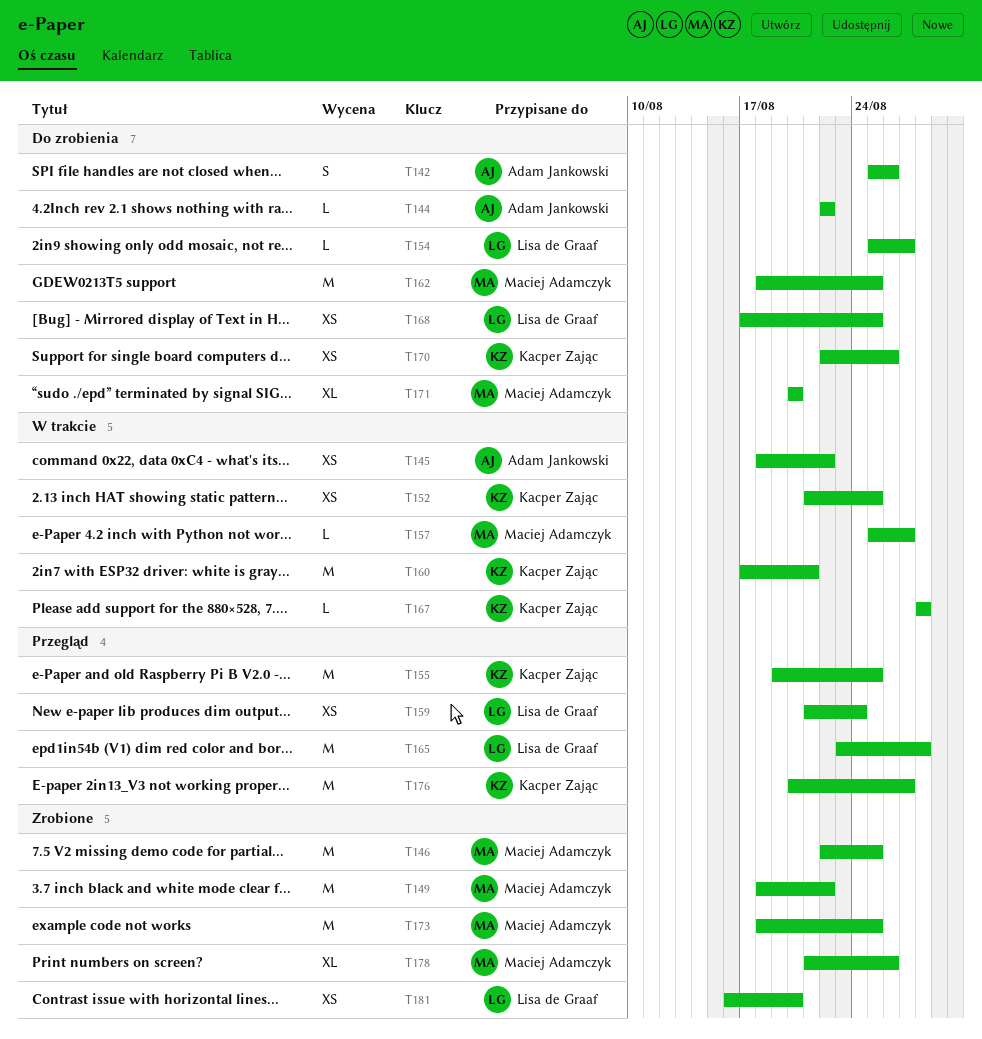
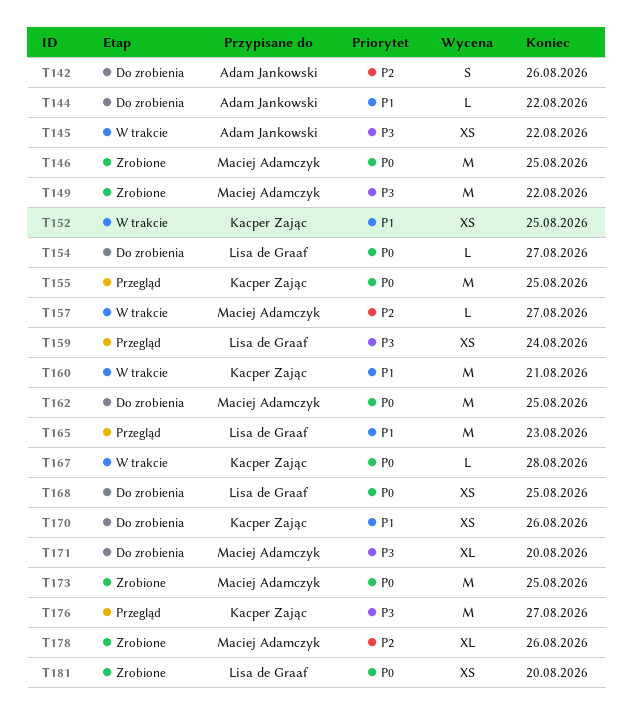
T165, due: Aug 28 -> Aug 23

